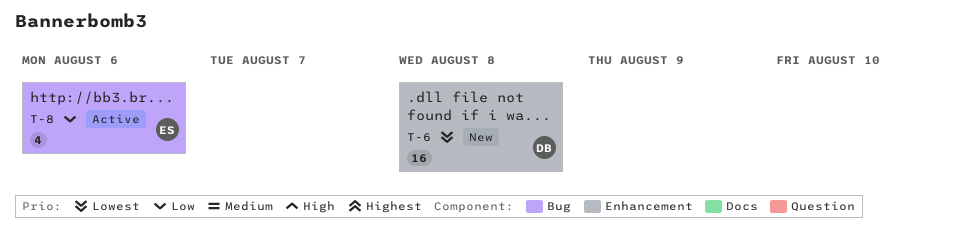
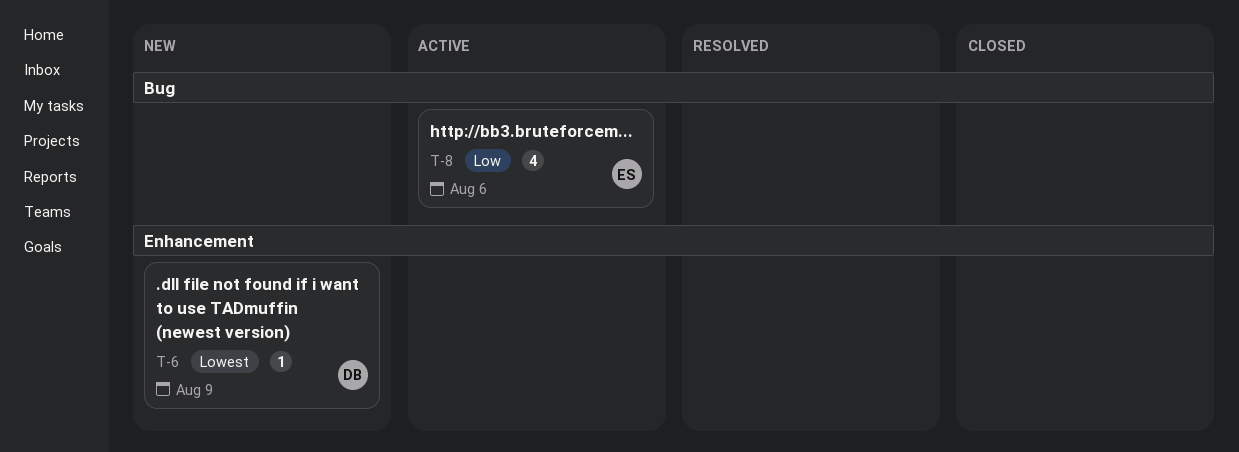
T-6, estimate: 16 -> 1
T-6, due: Aug 8 -> Aug 9

